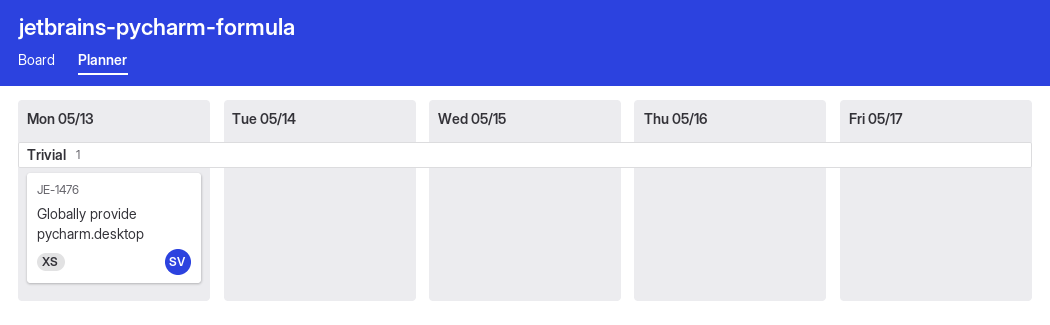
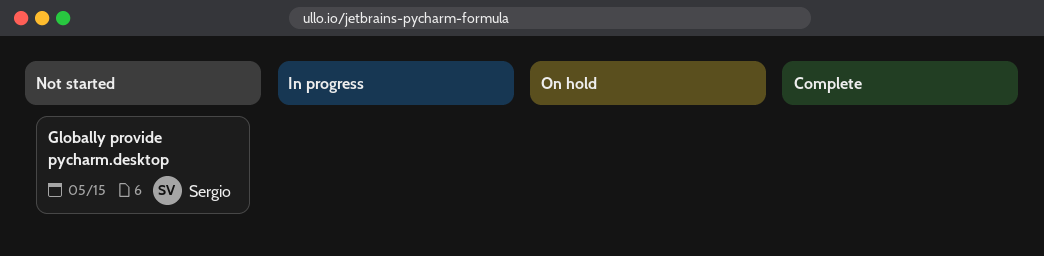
Globally provide pycharm.desktop, due: May 13 -> May 15

